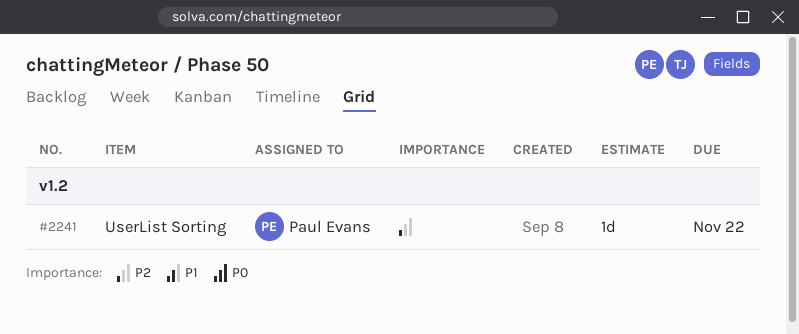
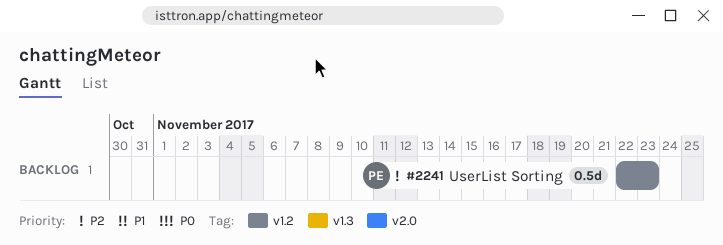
#2241, estimate: 1d -> 0.5d
#2241, due: Nov 22 -> Nov 23

